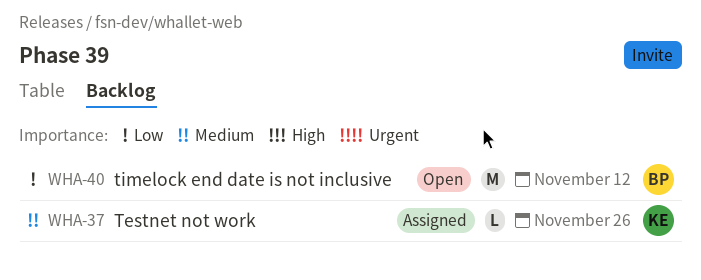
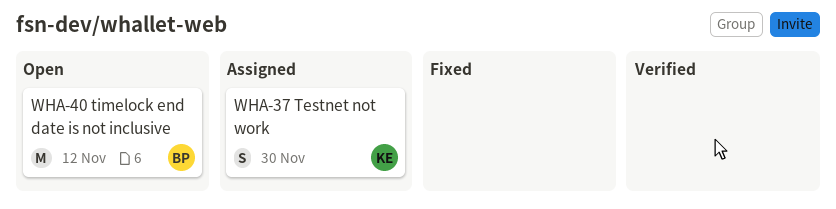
WHA-37, estimate: L -> S
WHA-37, due: Nov 26 -> Nov 30

